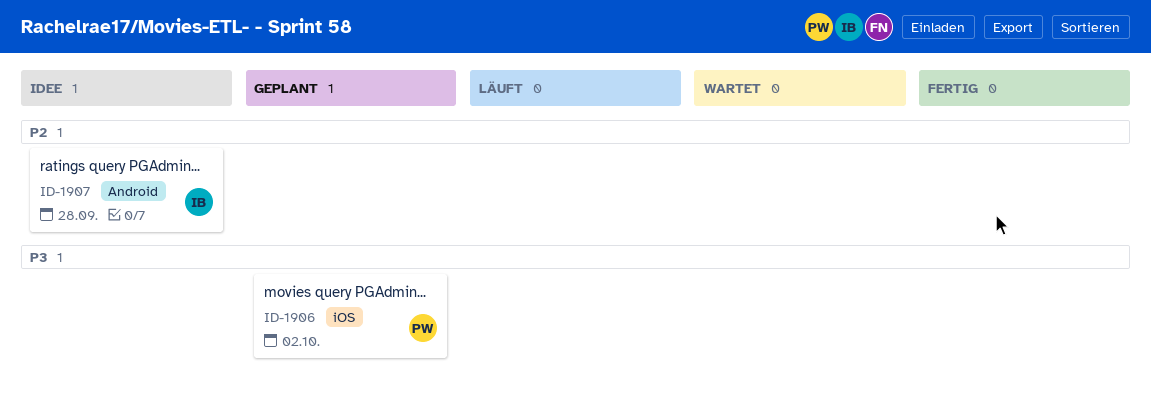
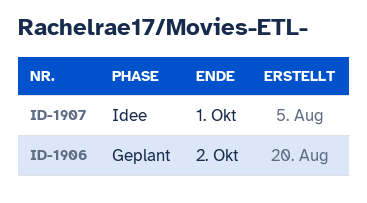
ID-1907, due: Sep 28 -> Oct 1

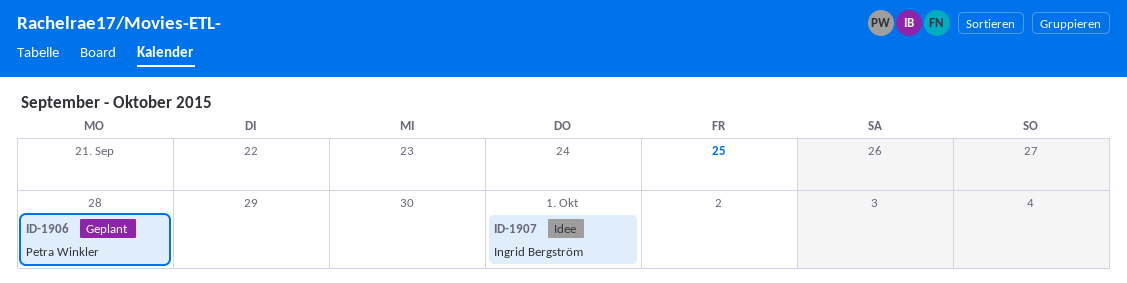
ID-1906, due: Oct 2 -> Sep 28

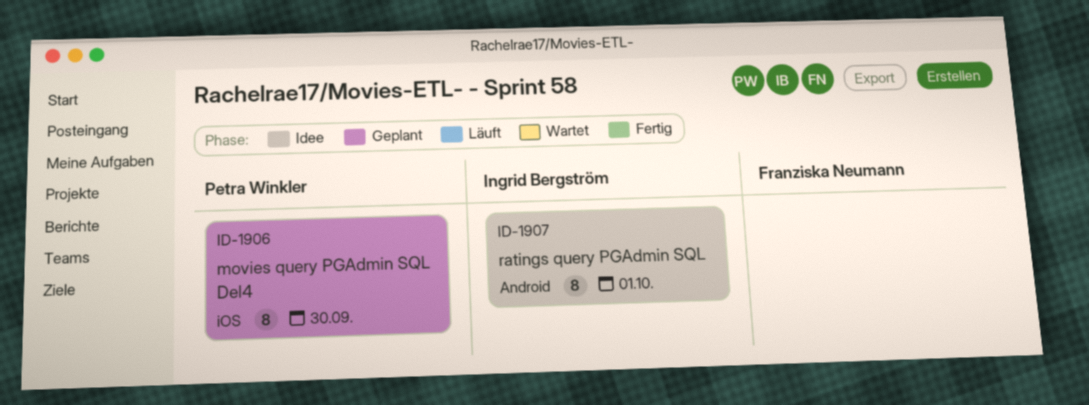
ID-1906, due: Sep 28 -> Sep 30

